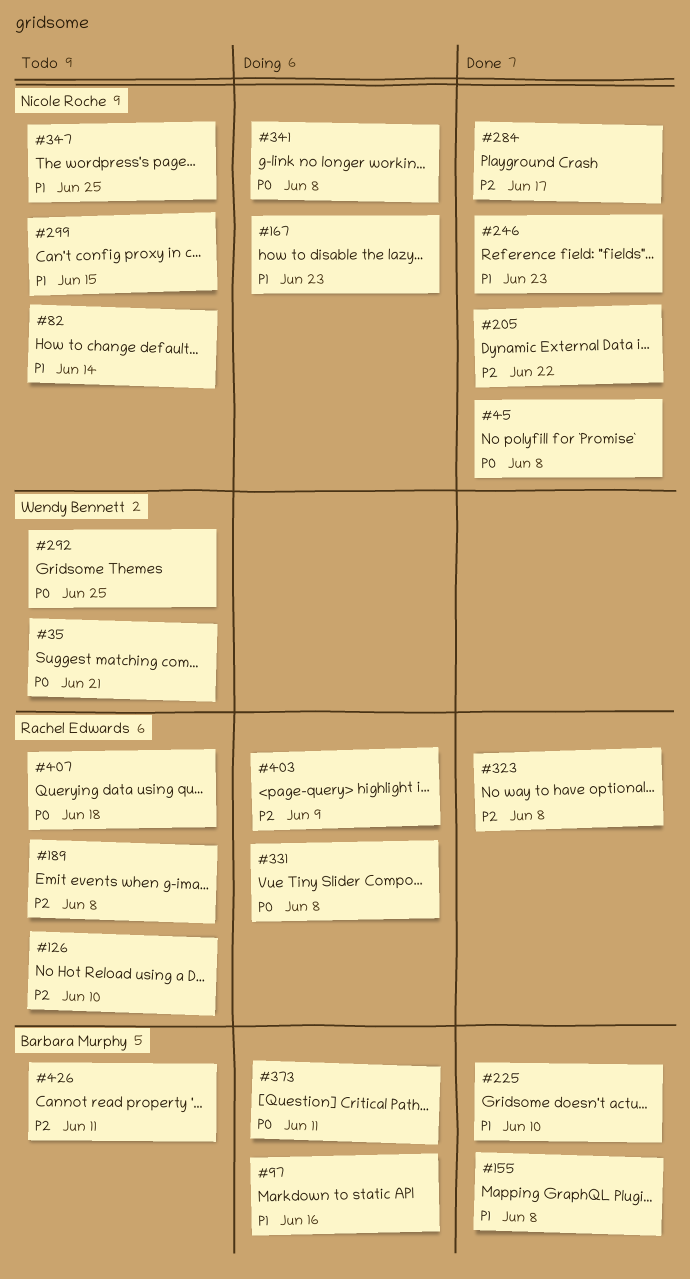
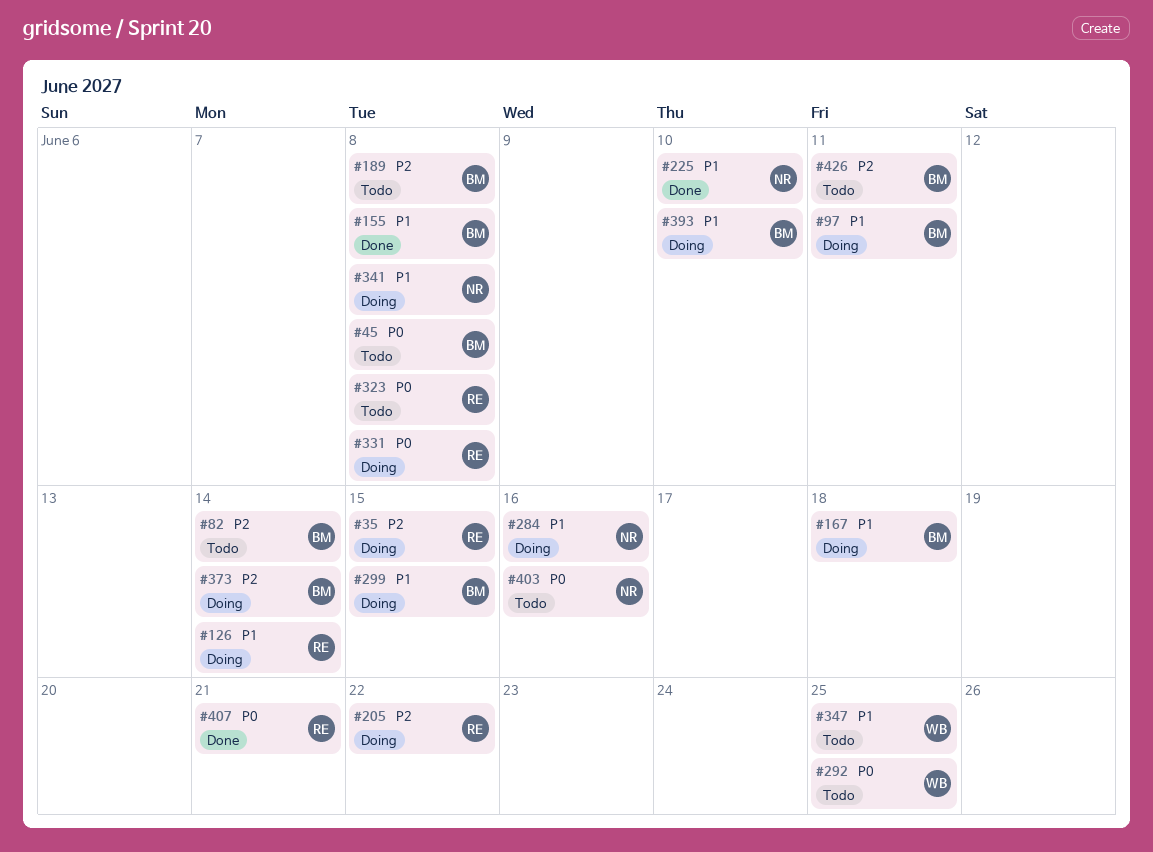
#35, status: Todo -> Doing
#35, owner: Wendy Bennett -> Rachel Edwards
#35, priority: P0 -> P2
#35, due: Jun 21 -> Jun 15
#45, status: Done -> Todo
#45, owner: Nicole Roche -> Barbara Murphy
#82, owner: Nicole Roche -> Barbara Murphy
#82, priority: P1 -> P2
#97, due: Jun 16 -> Jun 11
#126, status: Todo -> Doing
#126, priority: P2 -> P1
#126, due: Jun 10 -> Jun 14
#167, owner: Nicole Roche -> Barbara Murphy
#167, due: Jun 23 -> Jun 18
#189, owner: Rachel Edwards -> Barbara Murphy
#205, status: Done -> Doing
#205, owner: Nicole Roche -> Rachel Edwards
#225, owner: Barbara Murphy -> Nicole Roche
#246: present -> none
#284, status: Done -> Doing
#284, priority: P2 -> P1
#284, due: Jun 17 -> Jun 16
#299, status: Todo -> Doing
#299, owner: Nicole Roche -> Barbara Murphy
#323, status: Done -> Todo
#323, priority: P2 -> P0
#341, priority: P0 -> P1
#347, owner: Nicole Roche -> Wendy Bennett
#373, priority: P0 -> P2
#373, due: Jun 11 -> Jun 14
#393: none -> present
#403, status: Doing -> Todo
#403, owner: Rachel Edwards -> Nicole Roche
#403, priority: P2 -> P0
#403, due: Jun 9 -> Jun 16
#407, status: Todo -> Done
#407, due: Jun 18 -> Jun 21

